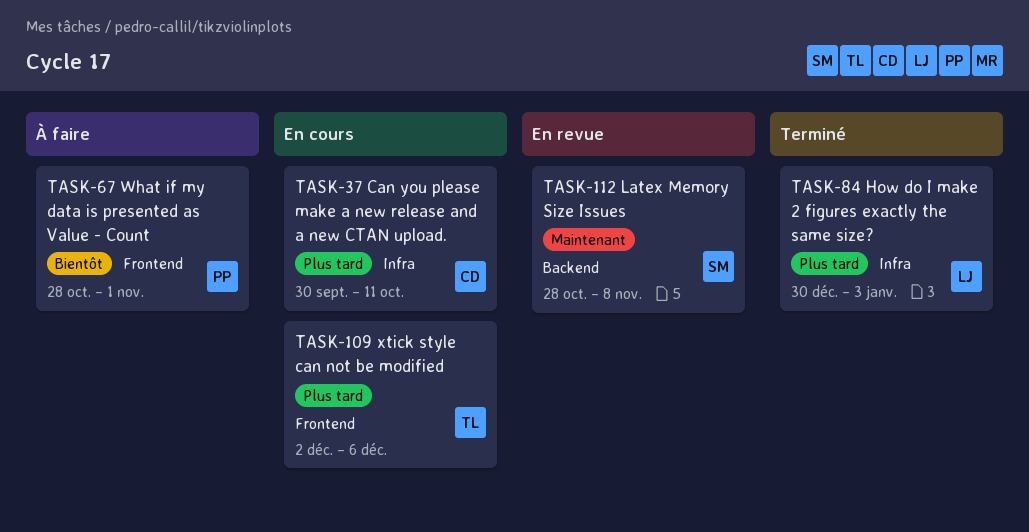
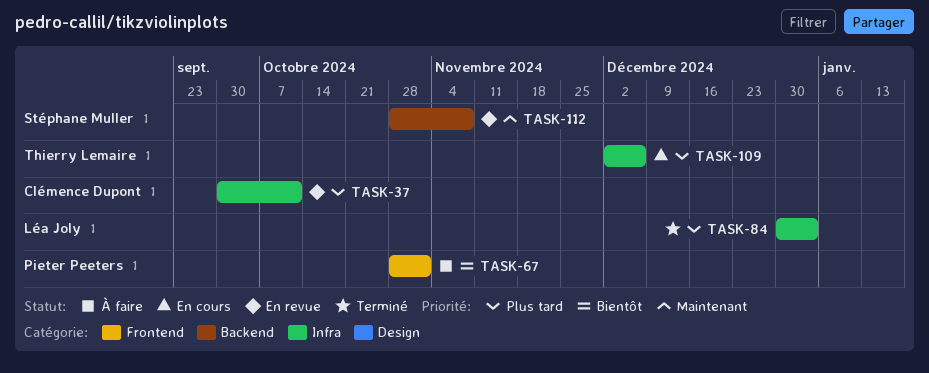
TASK-37, status: En cours -> En revue
TASK-109, label: Frontend -> Infra

